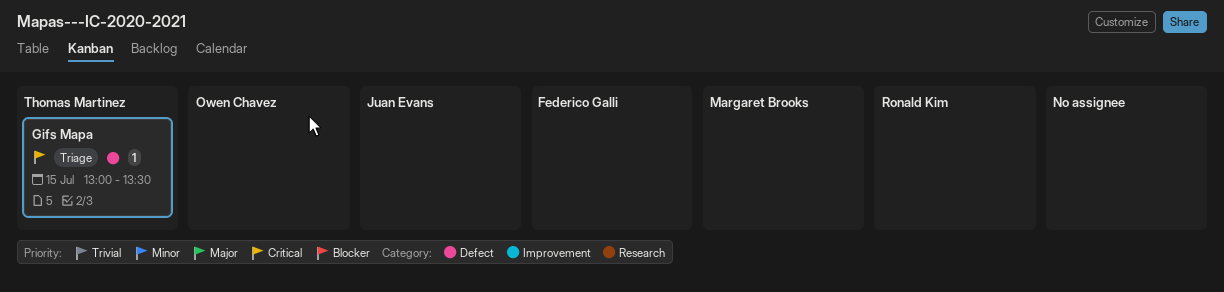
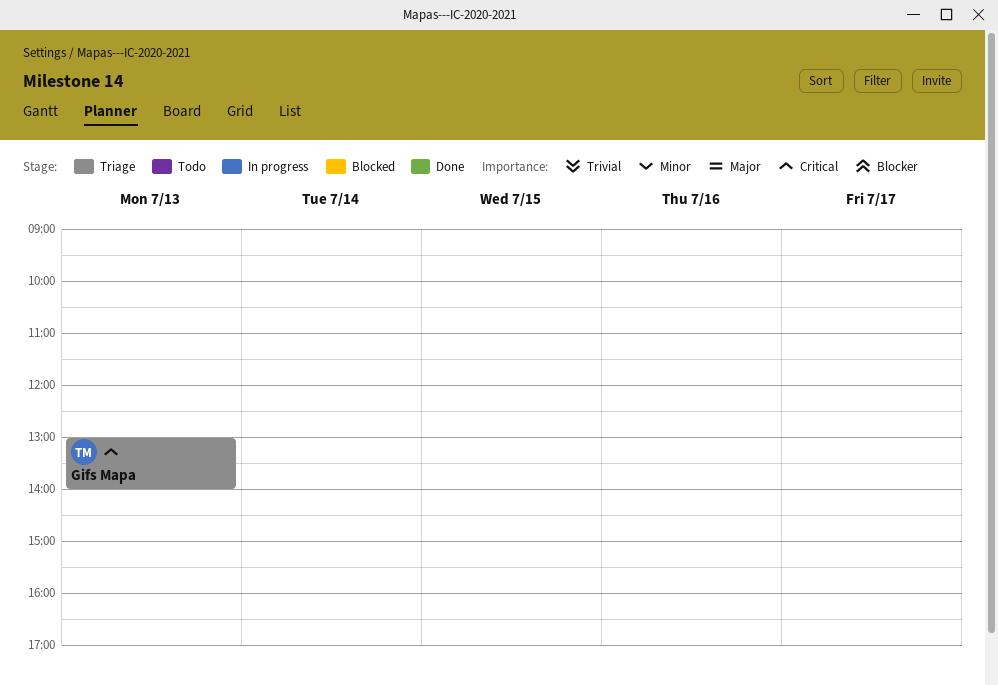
Gifs Mapa, day: Jul 15 -> Jul 13
Gifs Mapa, ends: 13:30 -> 14:00

